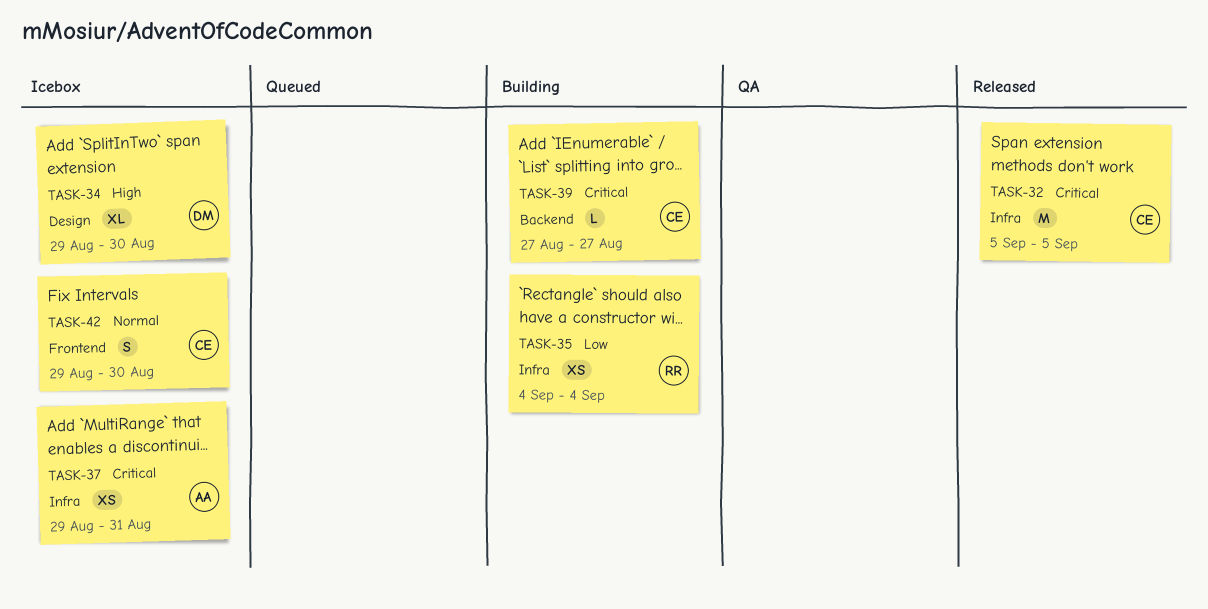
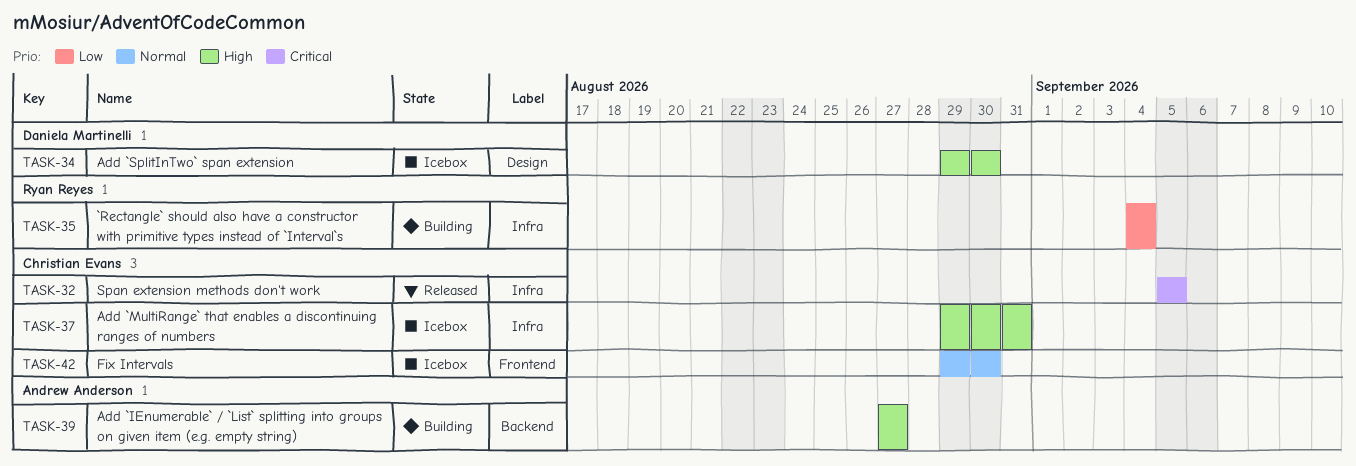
TASK-37, owner: Andrew Anderson -> Christian Evans
TASK-37, priority: Critical -> High
TASK-39, owner: Christian Evans -> Andrew Anderson
TASK-39, priority: Critical -> High

